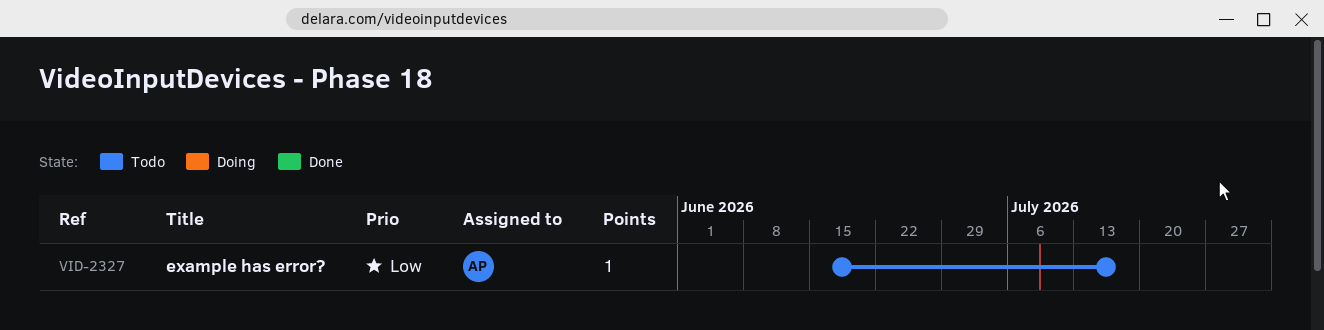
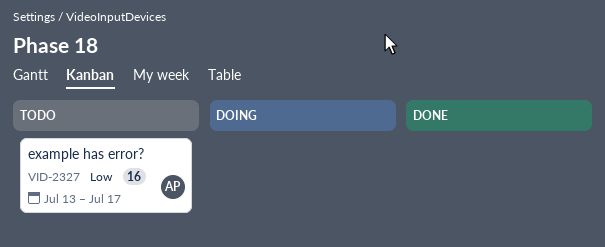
VID-2327, estimate: 1 -> 16
VID-2327, start: Jun 15 -> Jul 13

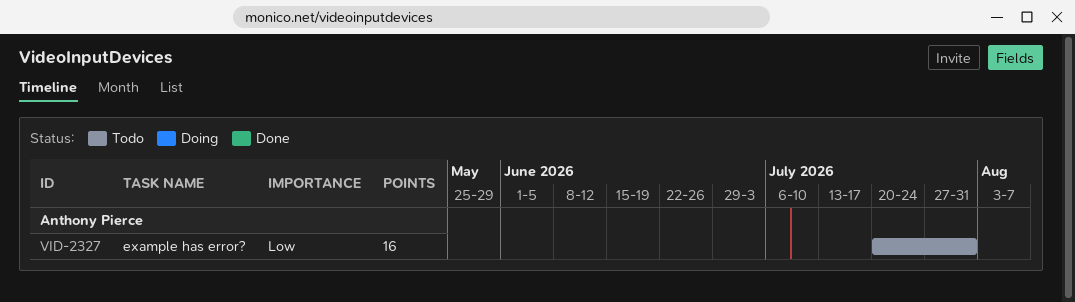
VID-2327, start: Jul 13 -> Jul 20
VID-2327, due: Jul 17 -> Jul 31

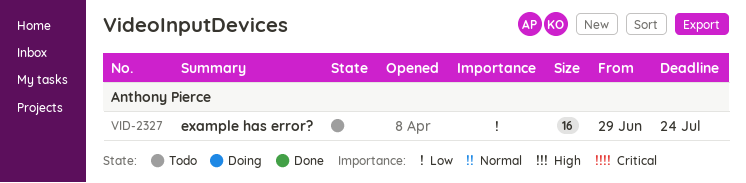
VID-2327, start: Jul 20 -> Jun 29
VID-2327, due: Jul 31 -> Jul 24

